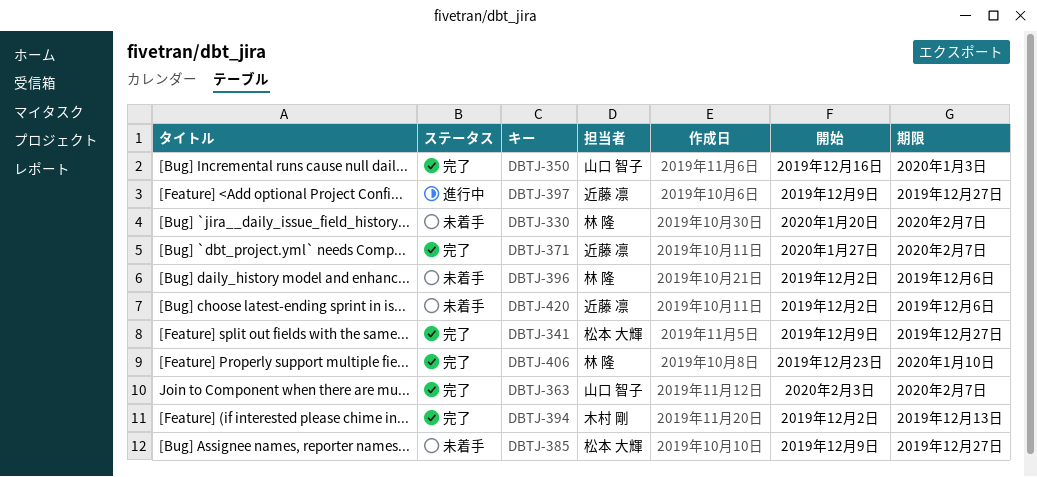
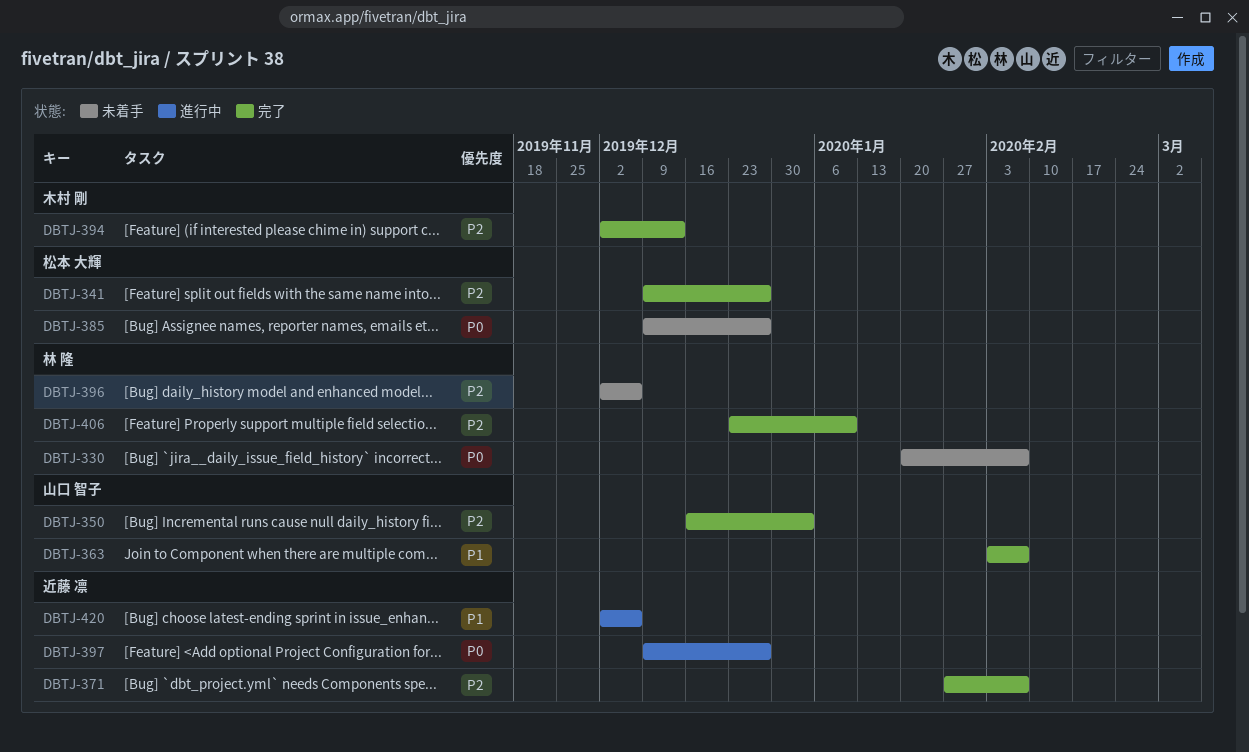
DBTJ-420, status: 未着手 -> 進行中

